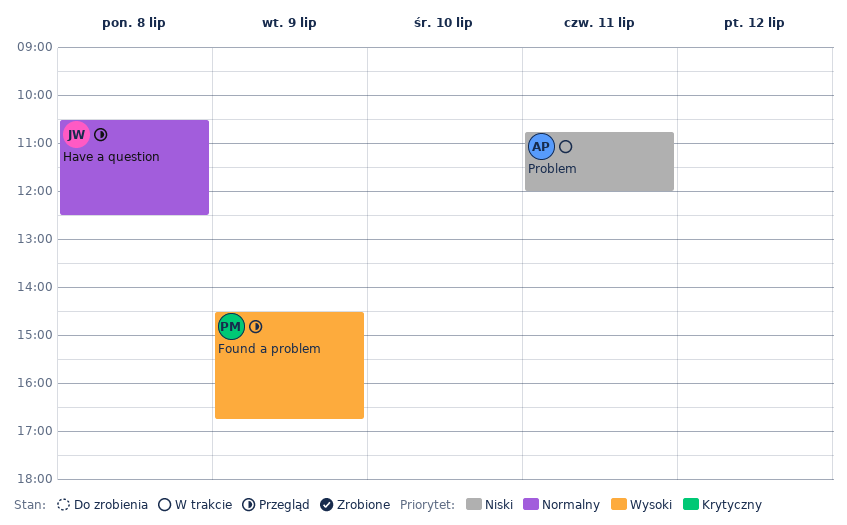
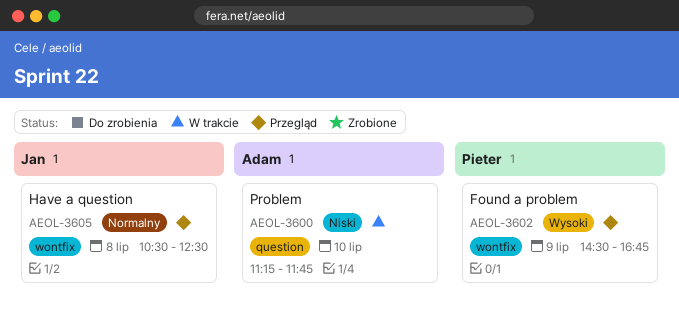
Problem, day: Jul 11 -> Jul 10
Problem, begins: 10:45 -> 11:15
Problem, ends: 12:00 -> 11:45

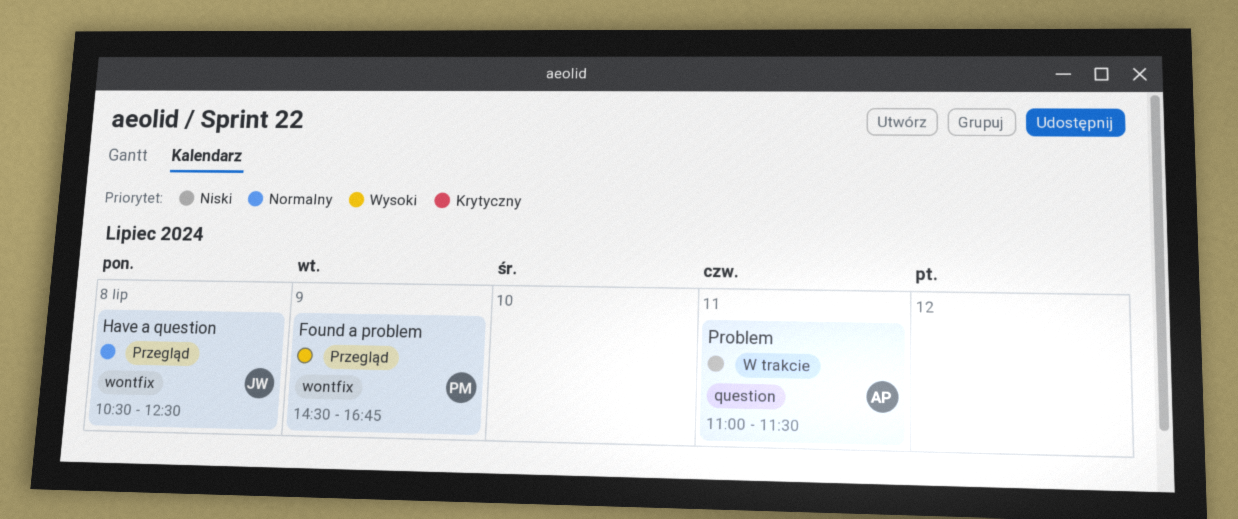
Problem, day: Jul 10 -> Jul 11
Problem, begins: 11:15 -> 11:00
Problem, ends: 11:45 -> 11:30

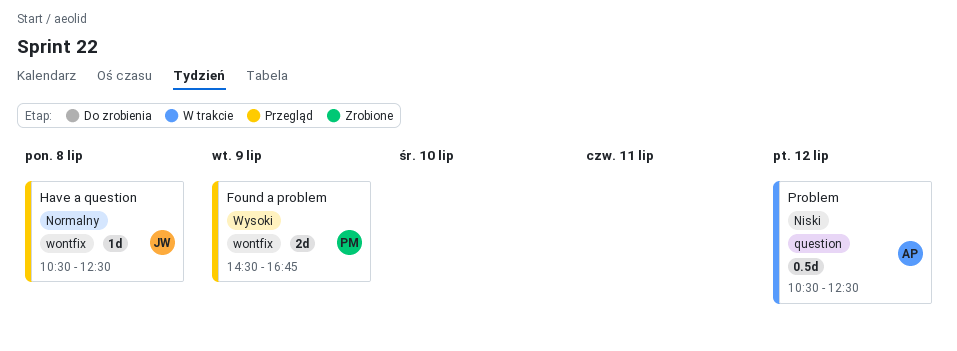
Problem, day: Jul 11 -> Jul 12
Problem, begins: 11:00 -> 10:30
Problem, ends: 11:30 -> 12:30

